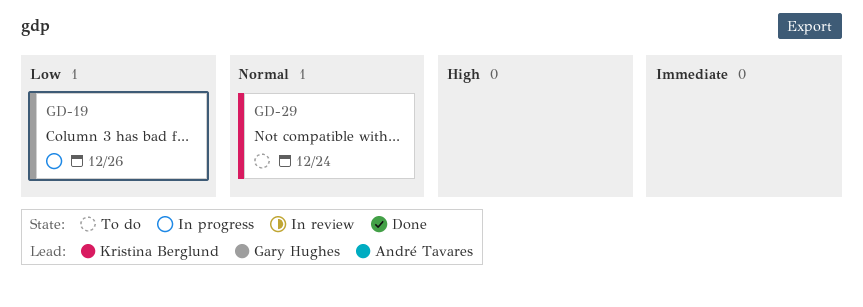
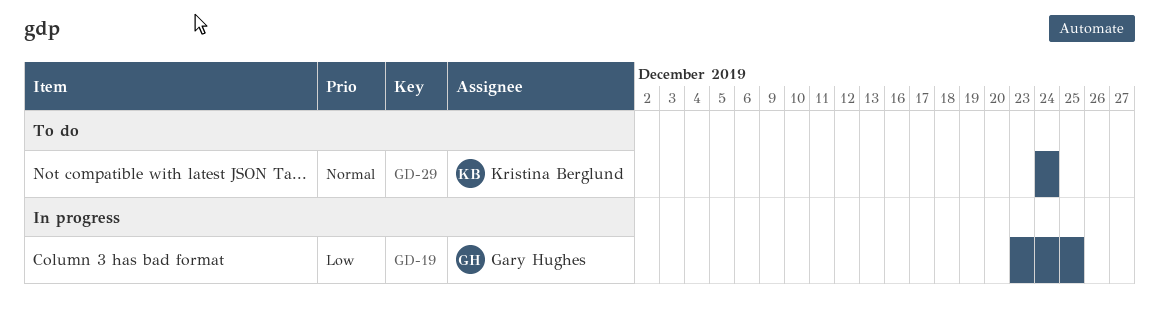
GD-19, due: Dec 26 -> Dec 25

